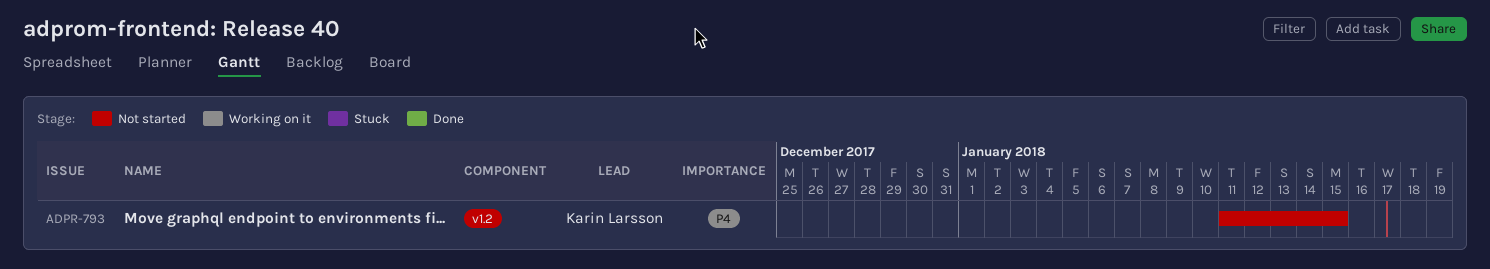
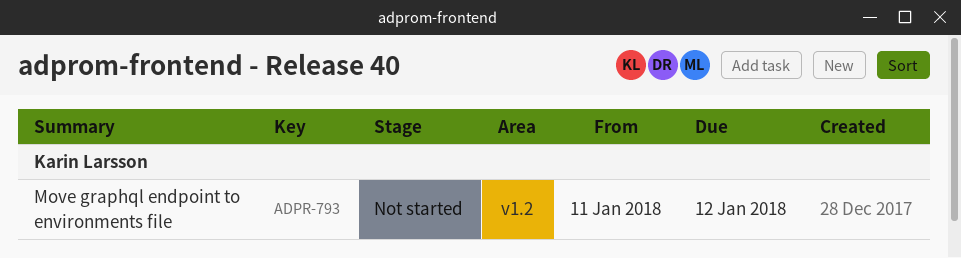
ADPR-793, due: Jan 15 -> Jan 12

